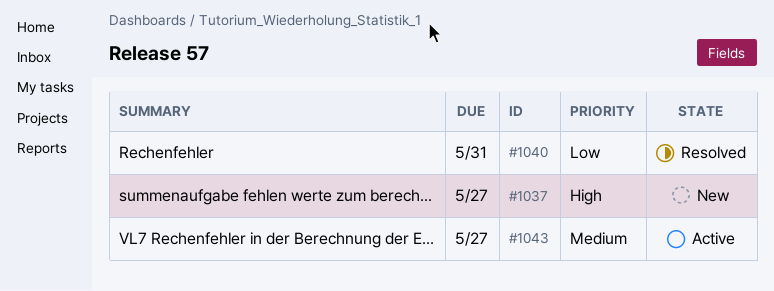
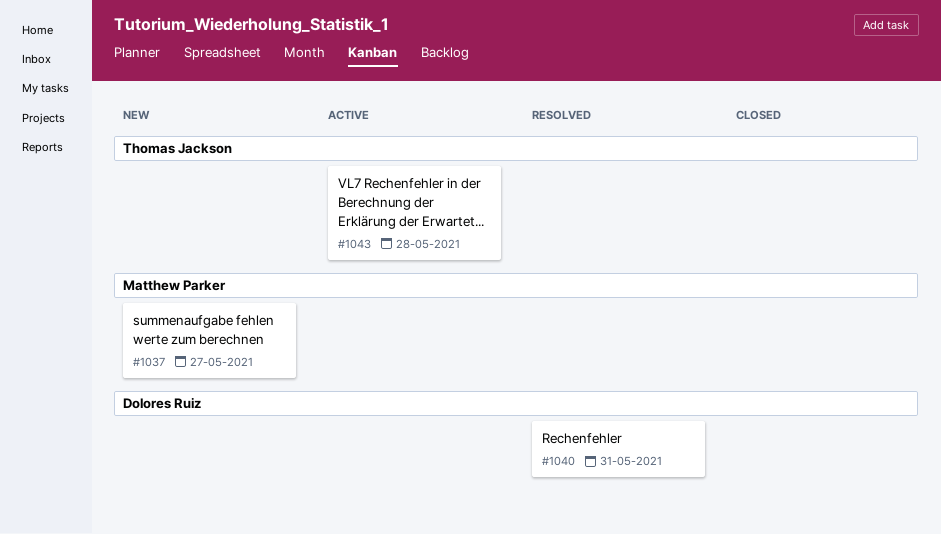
#1043, due: May 27 -> May 28

